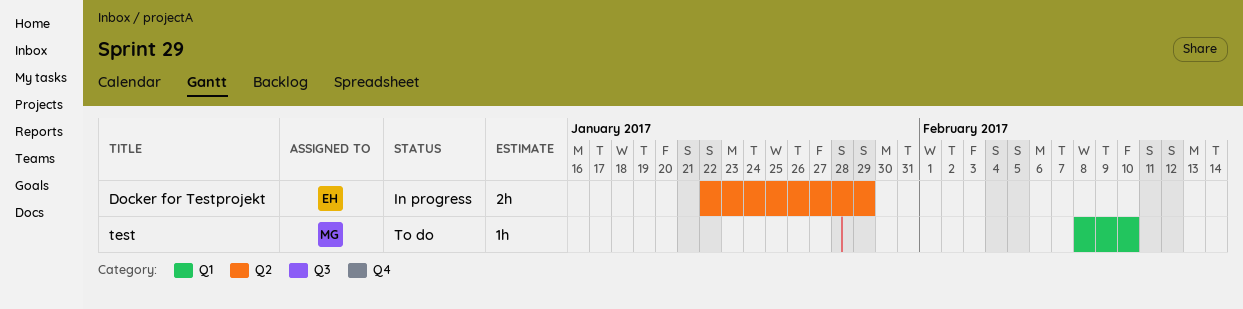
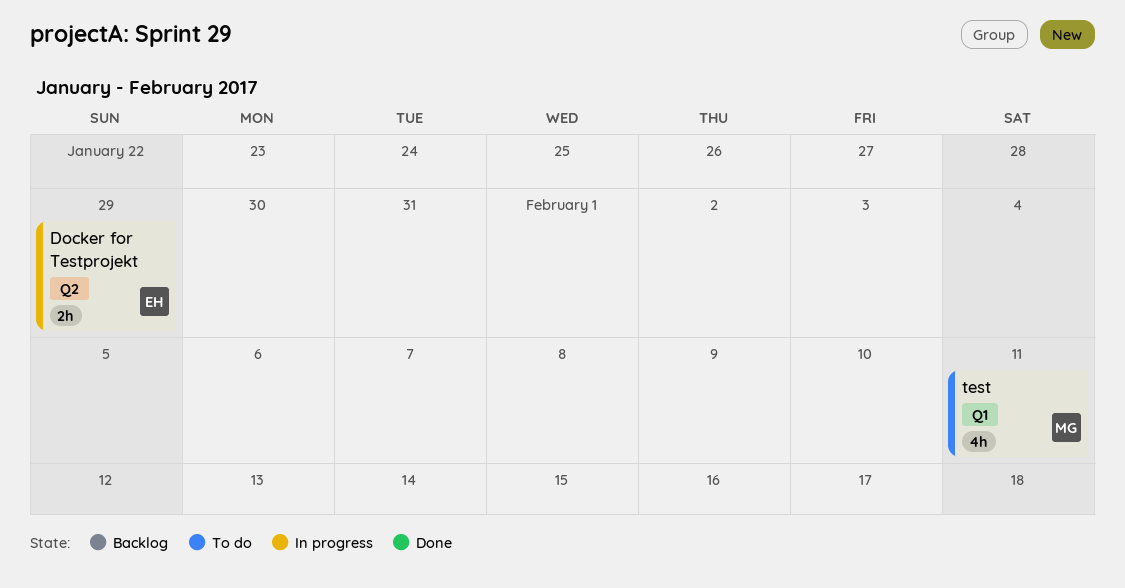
test, estimate: 1h -> 4h
test, due: Feb 10 -> Feb 11

